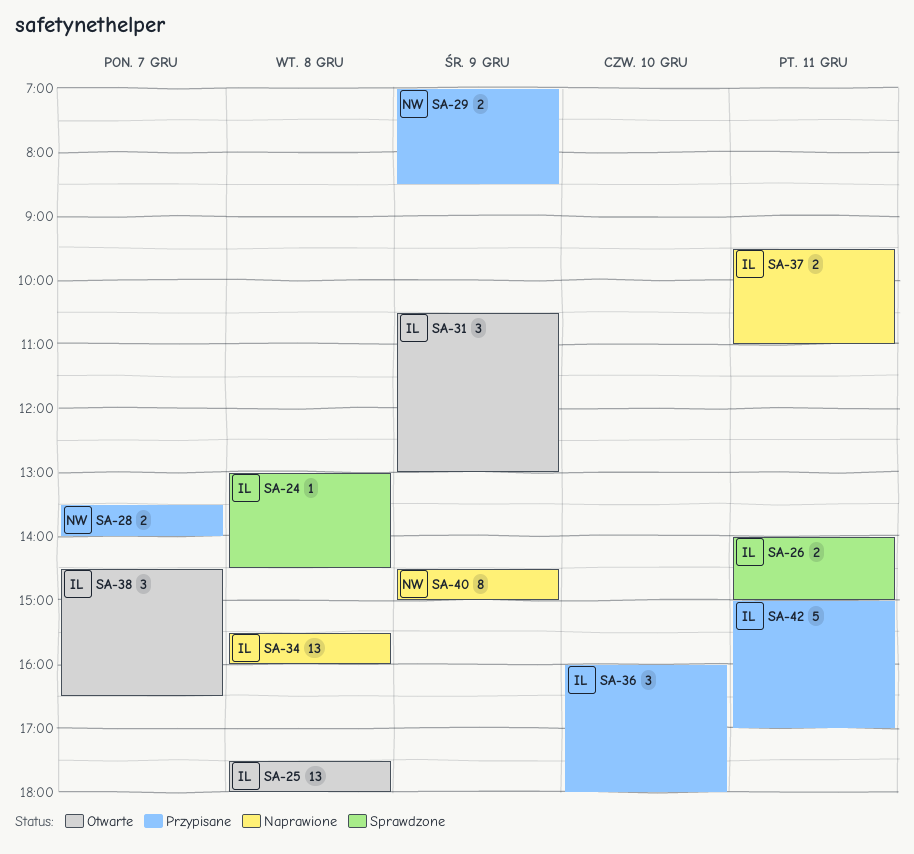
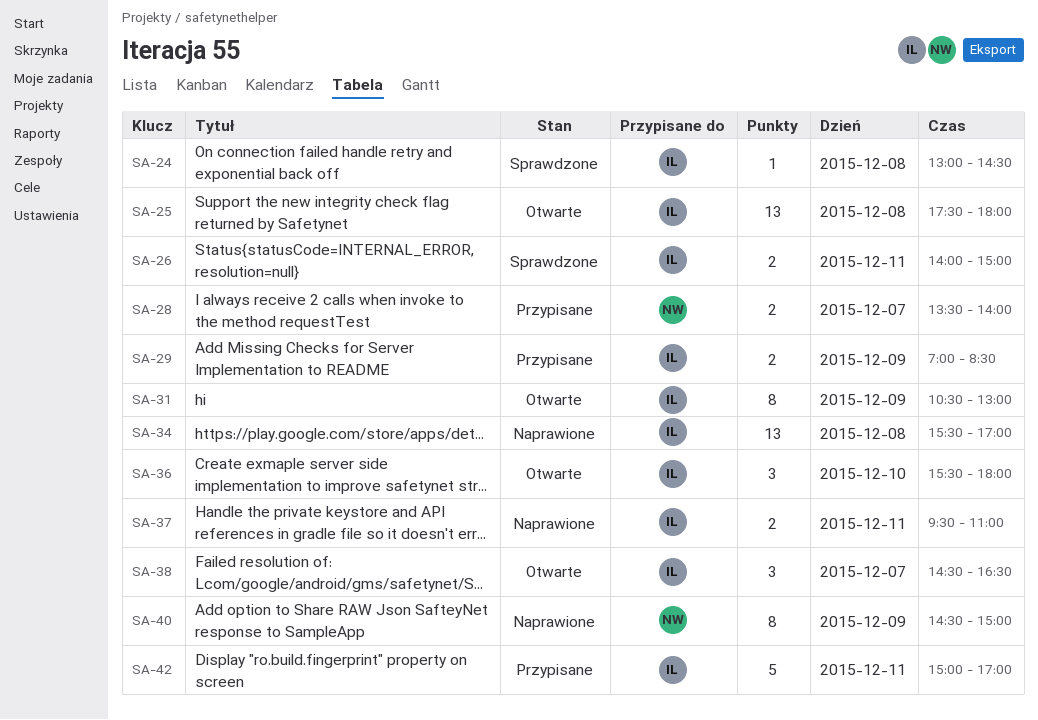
SA-29, owner: NW -> IL
SA-31, estimate: 3 -> 8
SA-34, ends: 16:00 -> 17:00
SA-36, status: Przypisane -> Otwarte
SA-36, begins: 16:00 -> 15:30

